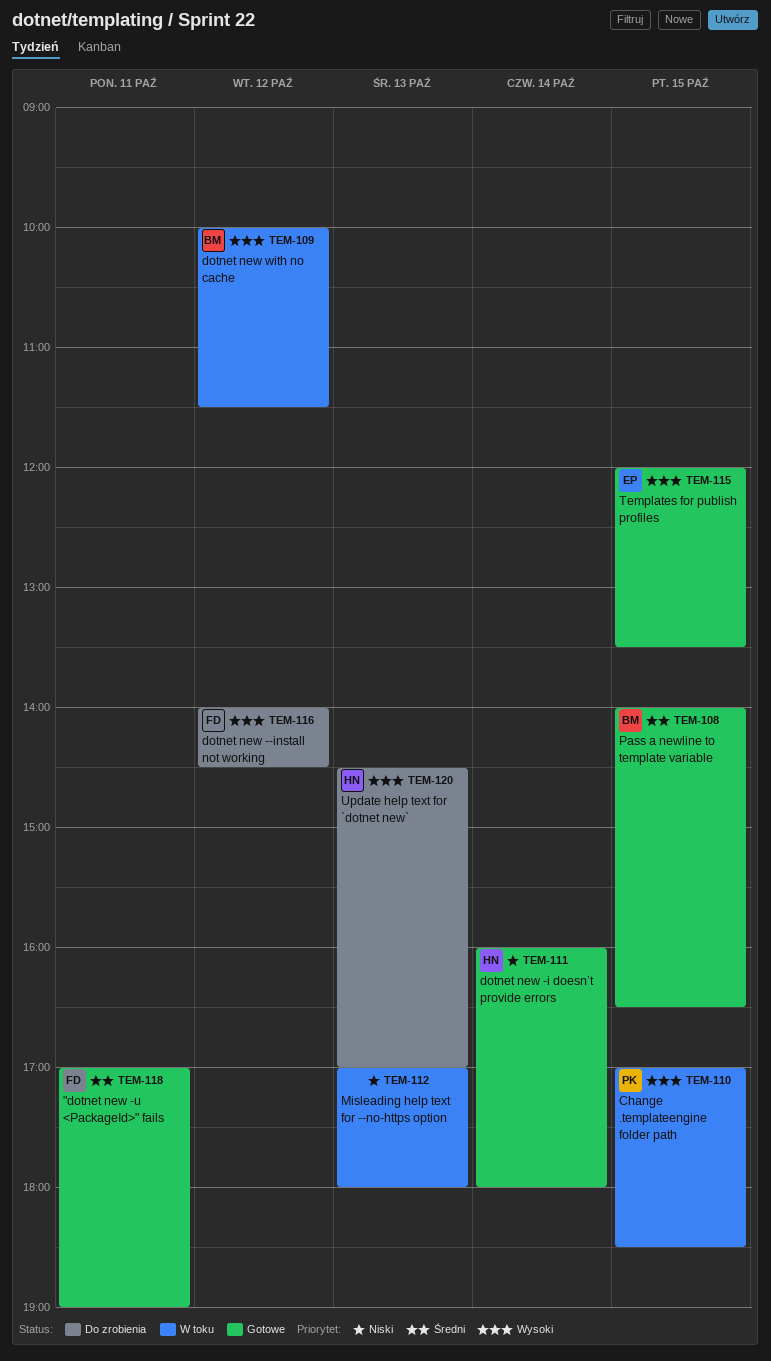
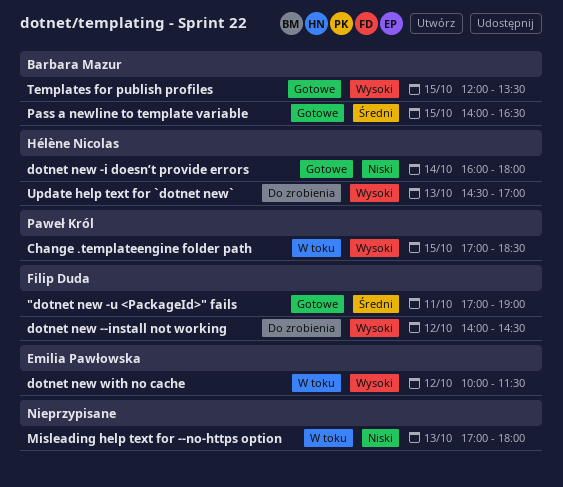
dotnet new with no cache, owner: Barbara Mazur -> Emilia Pawłowska
Templates for publish profiles, owner: Emilia Pawłowska -> Barbara Mazur

